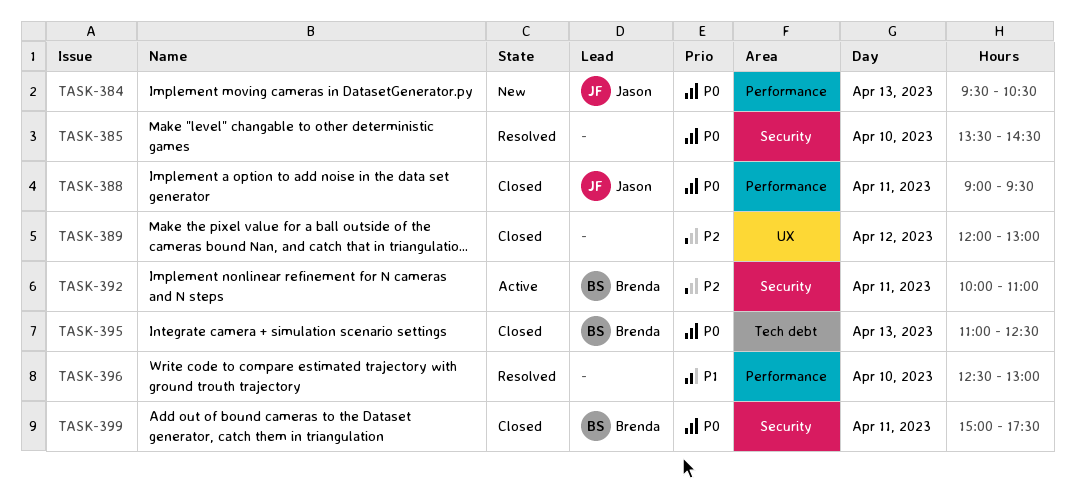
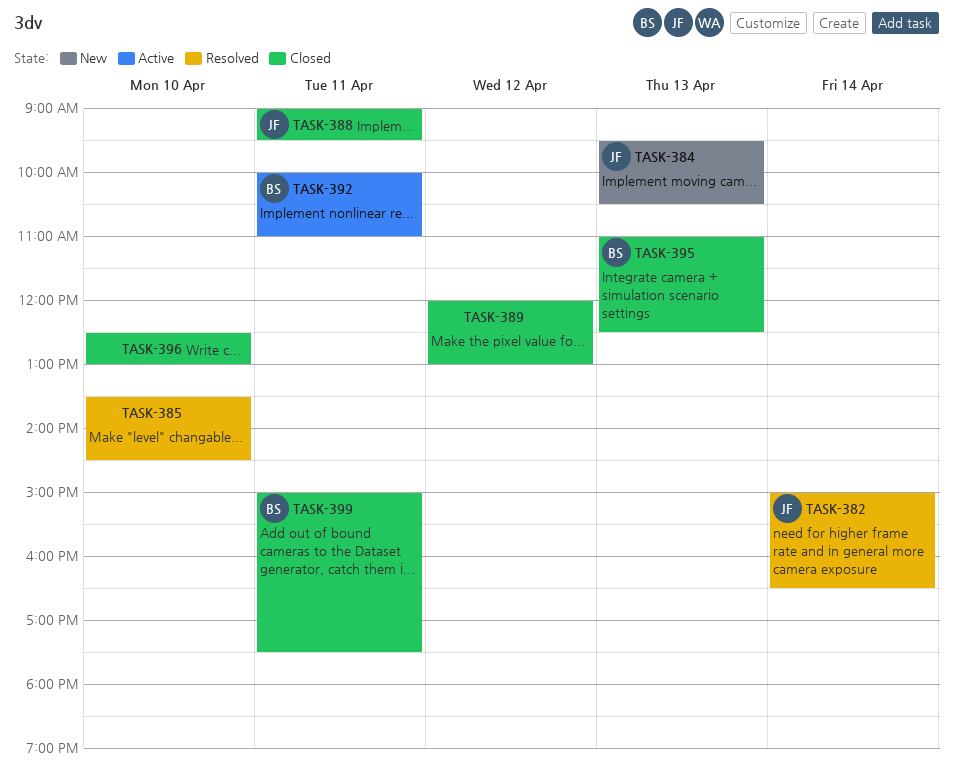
TASK-382: none -> present
TASK-396, status: Resolved -> Closed

